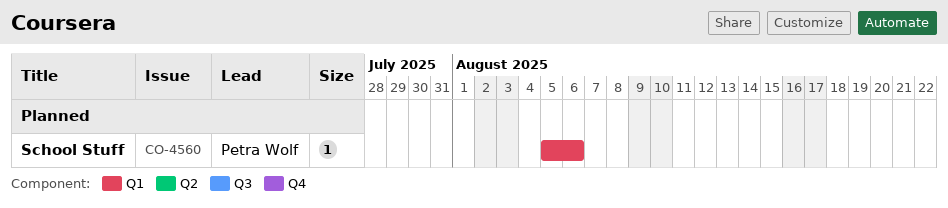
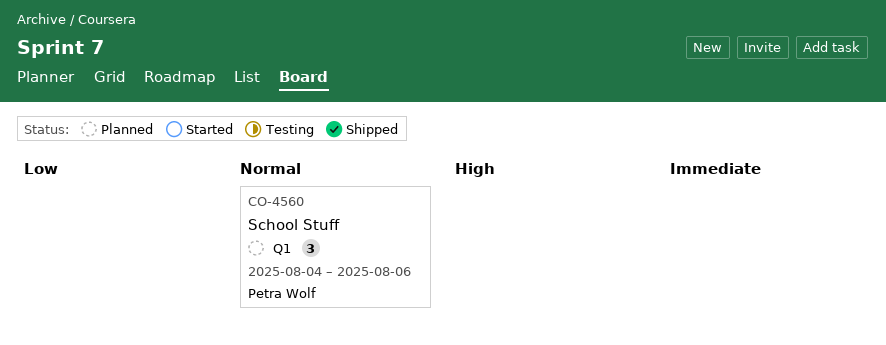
CO-4560, estimate: 1 -> 3
CO-4560, start: Aug 5 -> Aug 4

